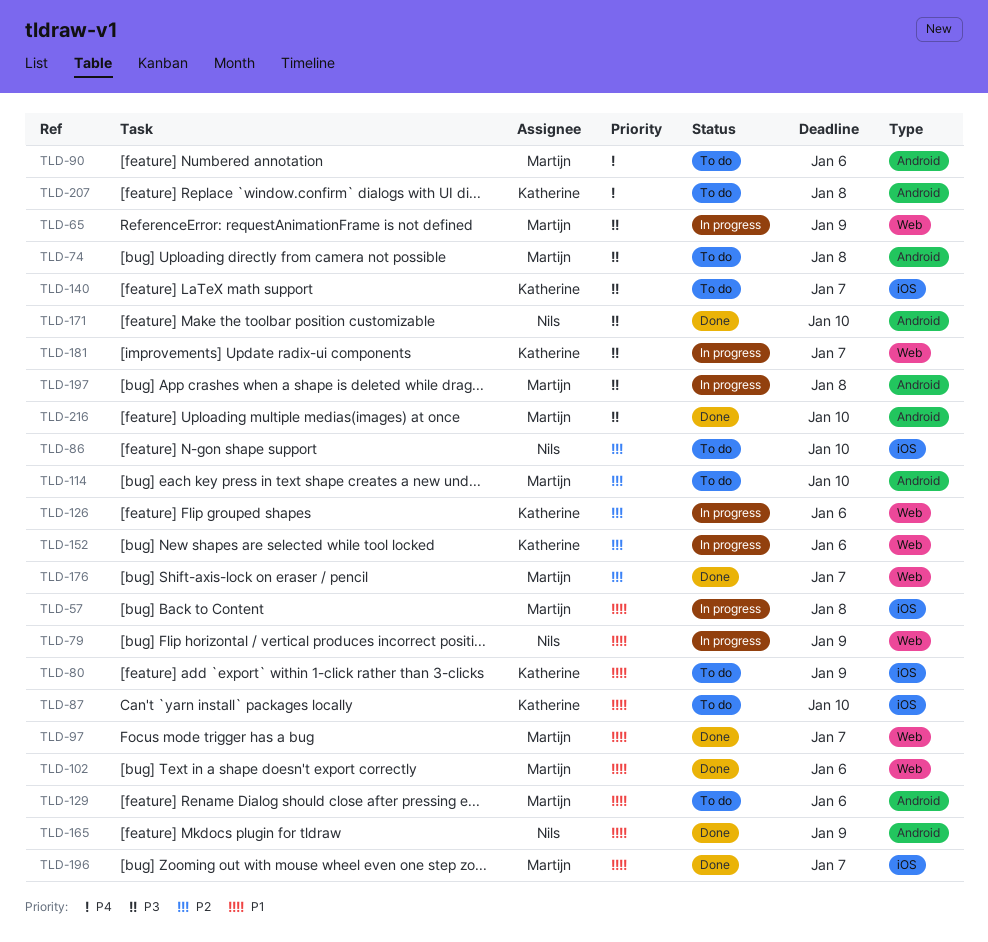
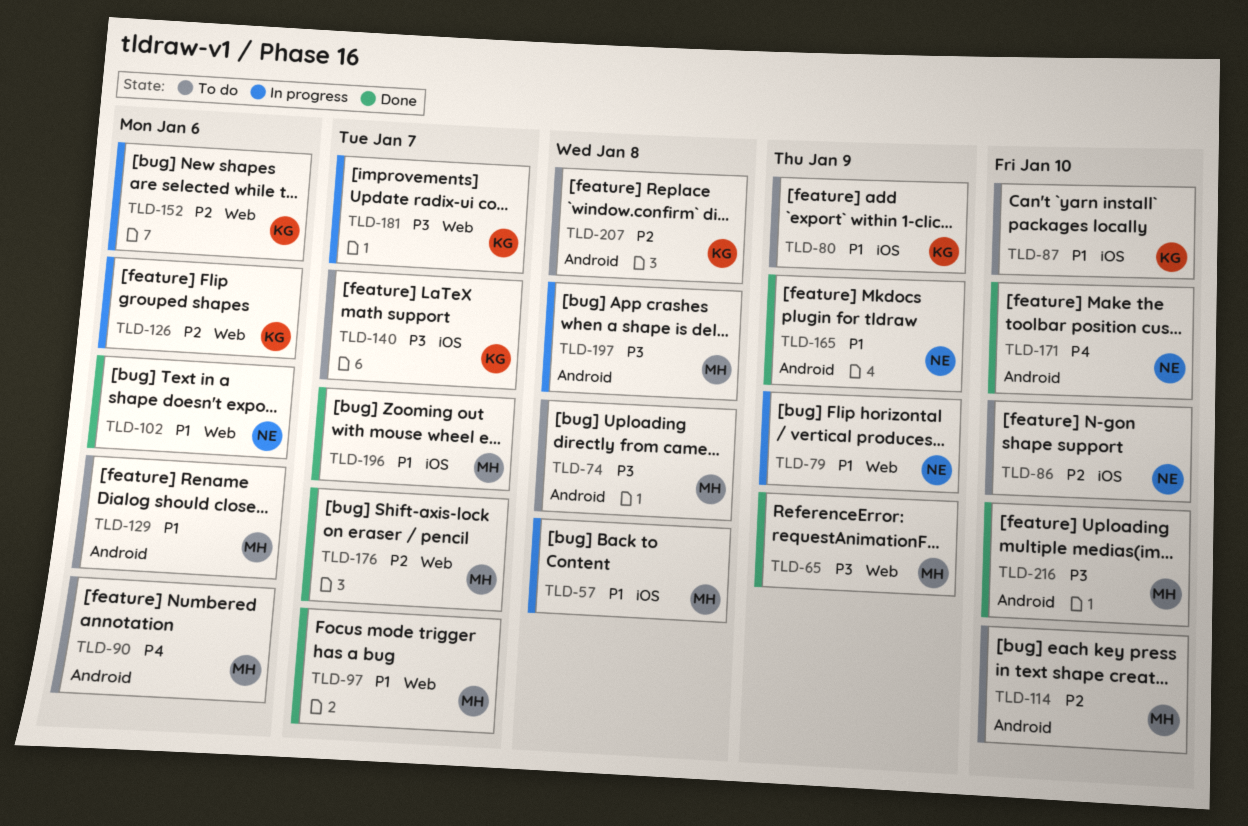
TLD-65, status: In progress -> Done
TLD-102, owner: Martijn -> Nils
TLD-171, priority: P3 -> P4
TLD-207, priority: P4 -> P2

